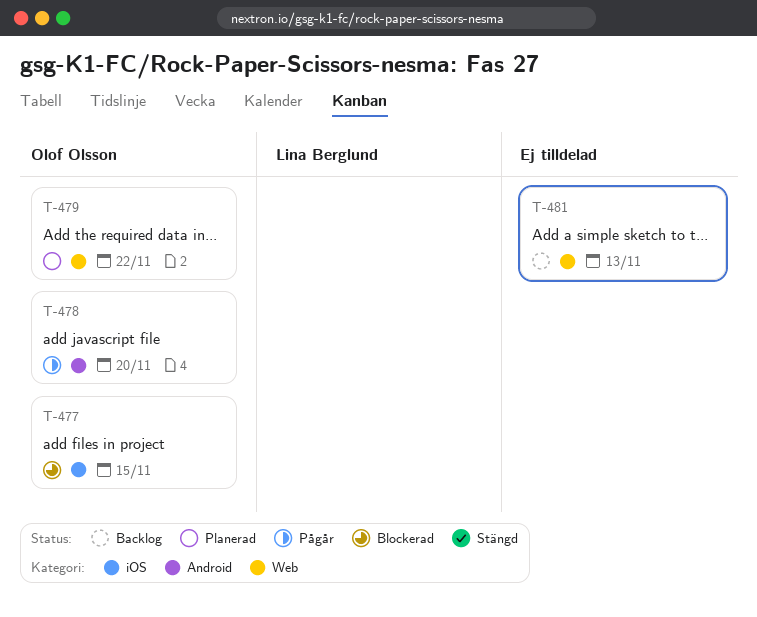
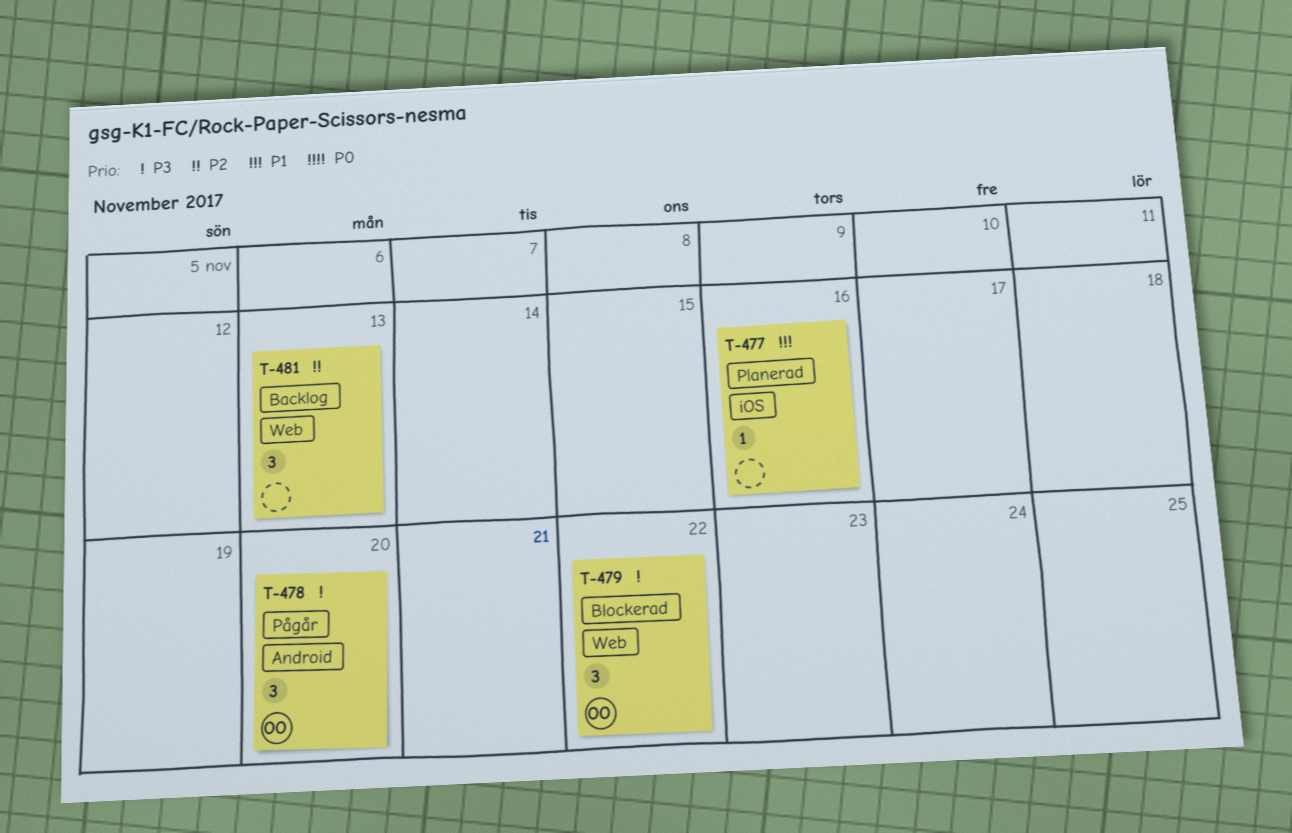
T-477, status: Blockerad -> Planerad
T-477, owner: Olof Olsson -> none
T-477, due: Nov 15 -> Nov 16
T-479, status: Planerad -> Blockerad

